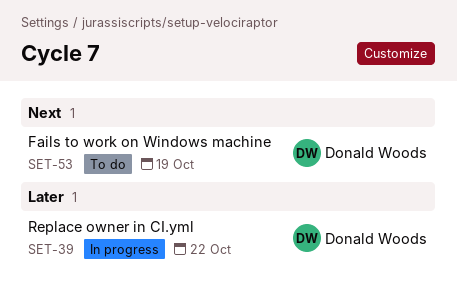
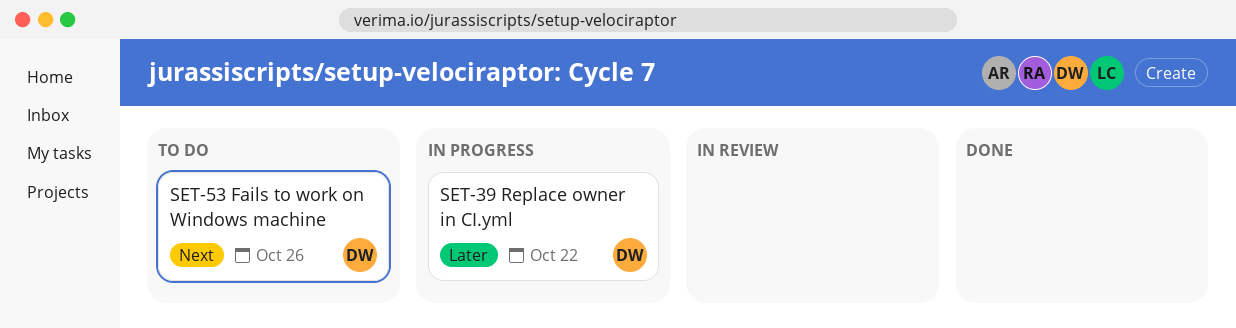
SET-53, due: Oct 19 -> Oct 26

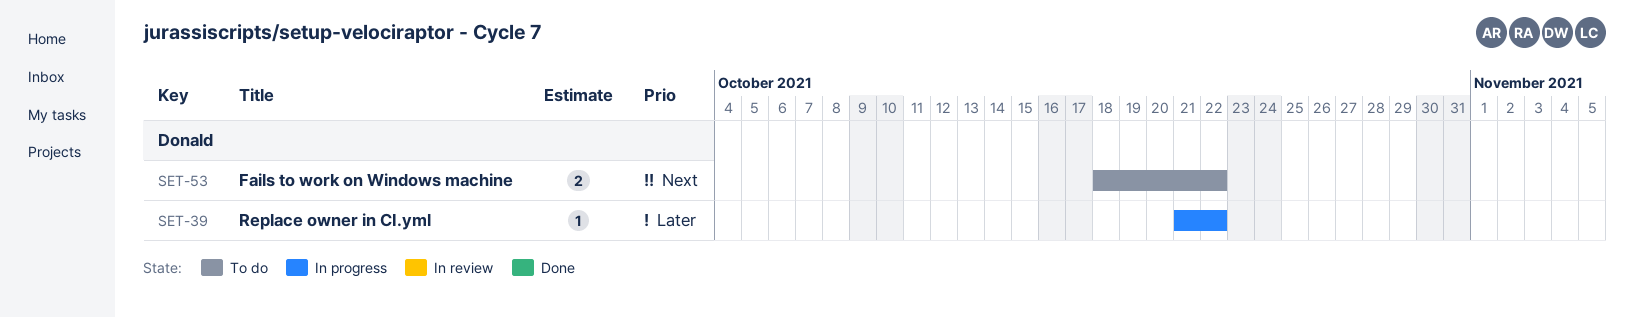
SET-53, due: Oct 26 -> Oct 22

